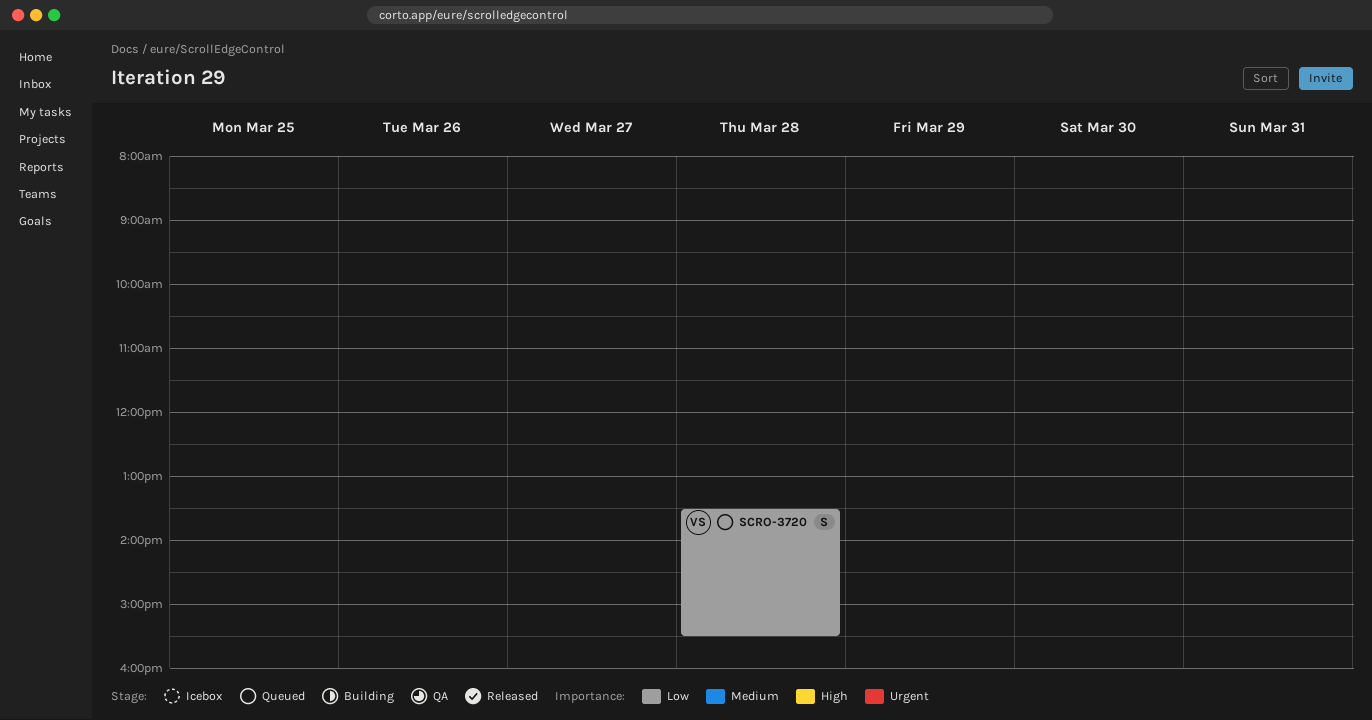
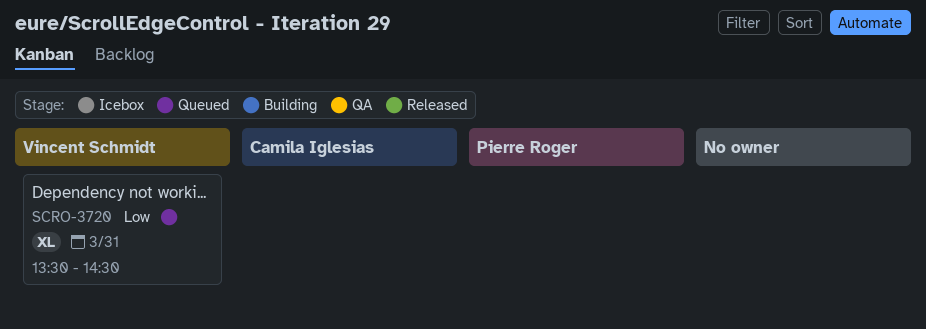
SCRO-3720, estimate: S -> XL
SCRO-3720, day: Mar 28 -> Mar 31
SCRO-3720, ends: 15:30 -> 14:30

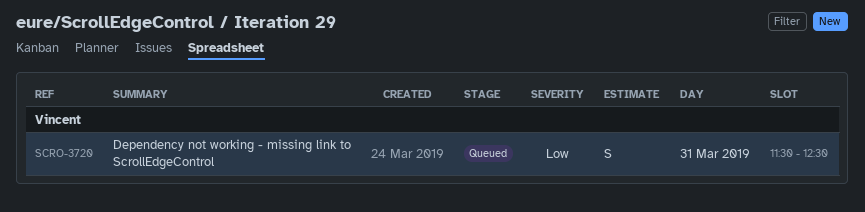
SCRO-3720, estimate: XL -> S
SCRO-3720, begins: 13:30 -> 11:30
SCRO-3720, ends: 14:30 -> 12:30

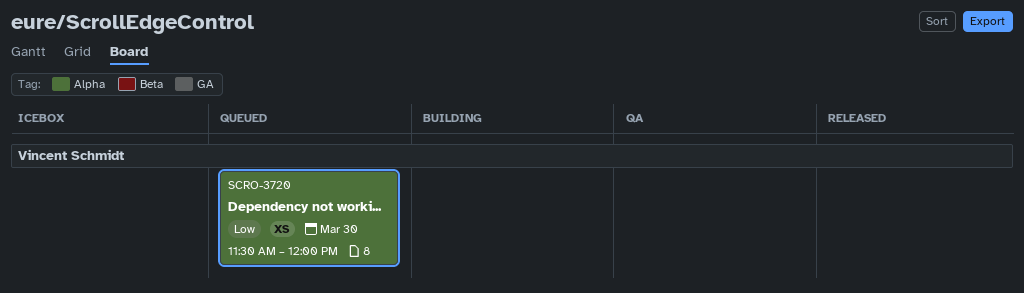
SCRO-3720, estimate: S -> XS
SCRO-3720, day: Mar 31 -> Mar 30
SCRO-3720, ends: 12:30 -> 12:00

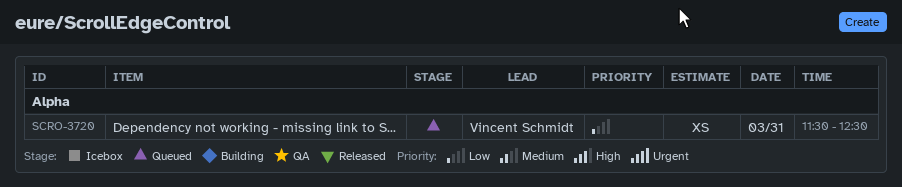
SCRO-3720, day: Mar 30 -> Mar 31
SCRO-3720, ends: 12:00 -> 12:30

